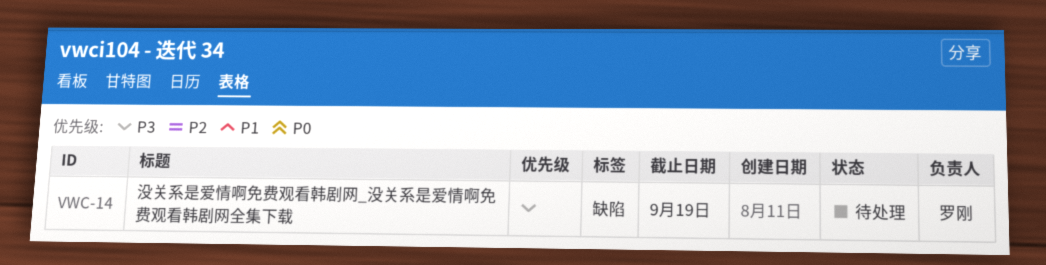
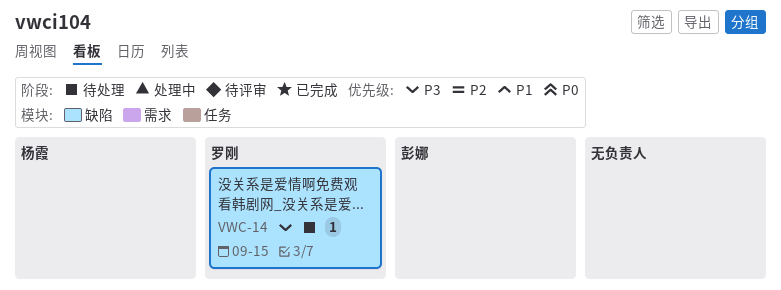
VWC-14, due: Sep 19 -> Sep 15

